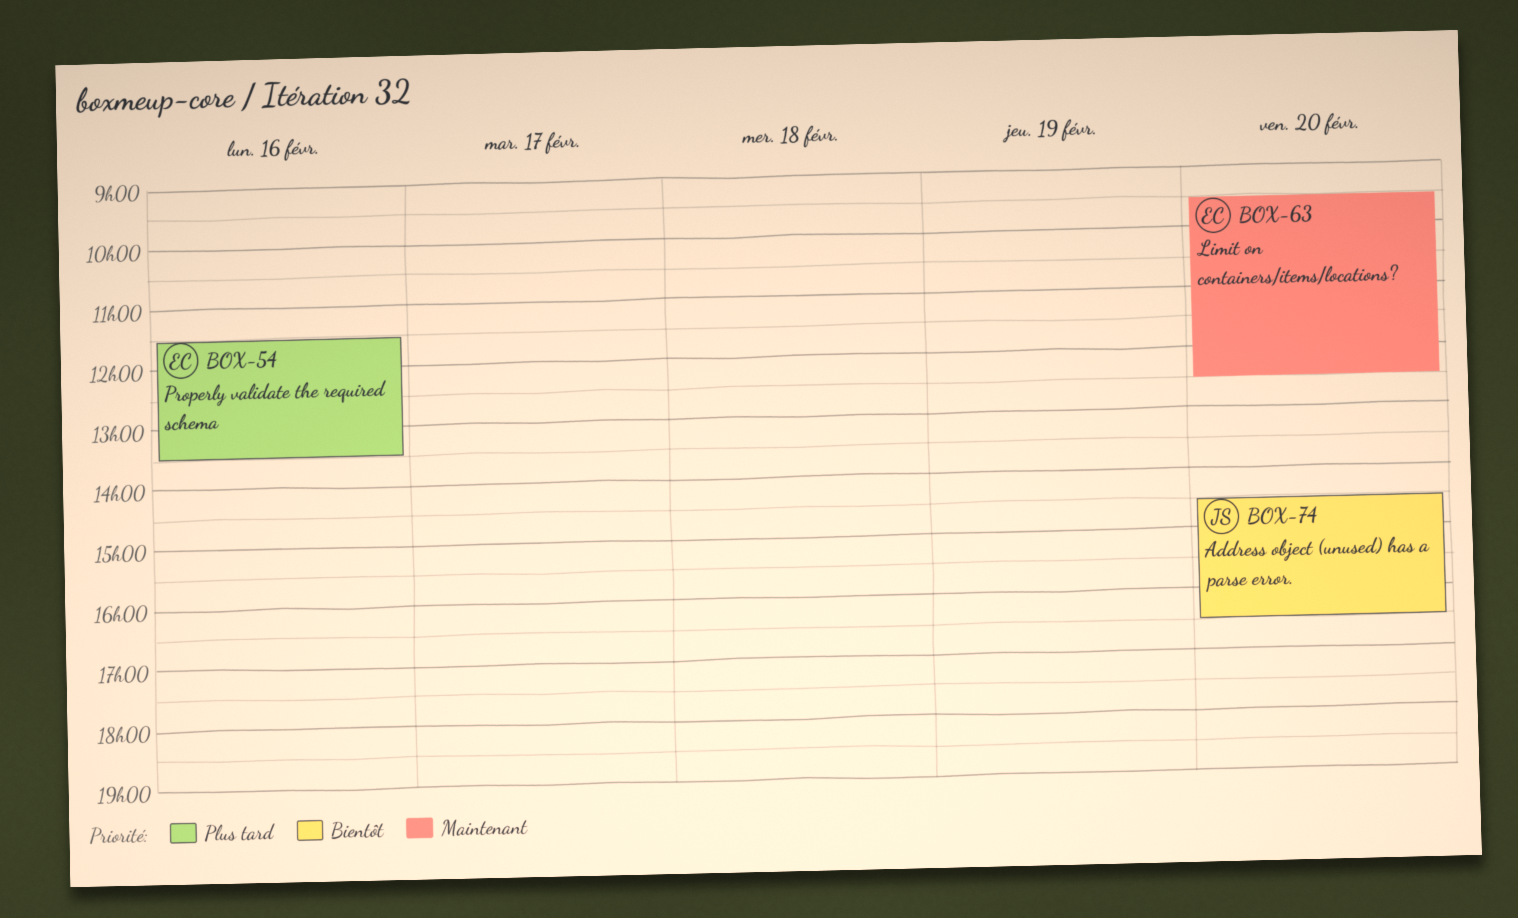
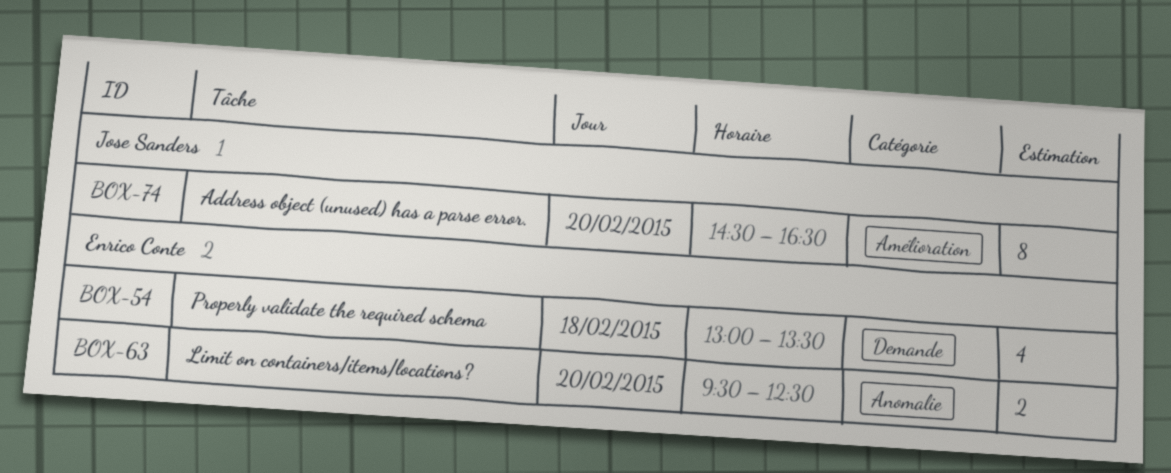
BOX-54, day: Feb 16 -> Feb 18
BOX-54, begins: 11:30 -> 13:00

